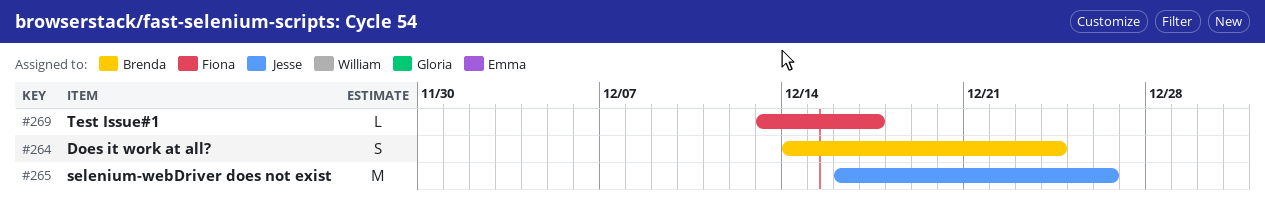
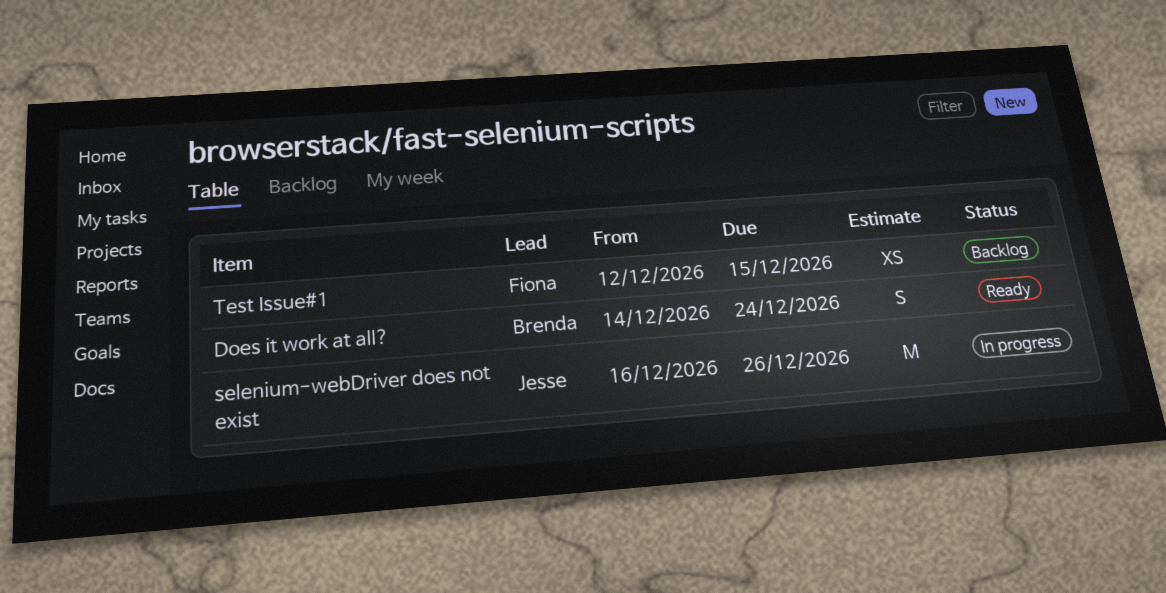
Test Issue#1, estimate: L -> XS
Test Issue#1, start: Dec 13 -> Dec 12
Test Issue#1, due: Dec 17 -> Dec 15

